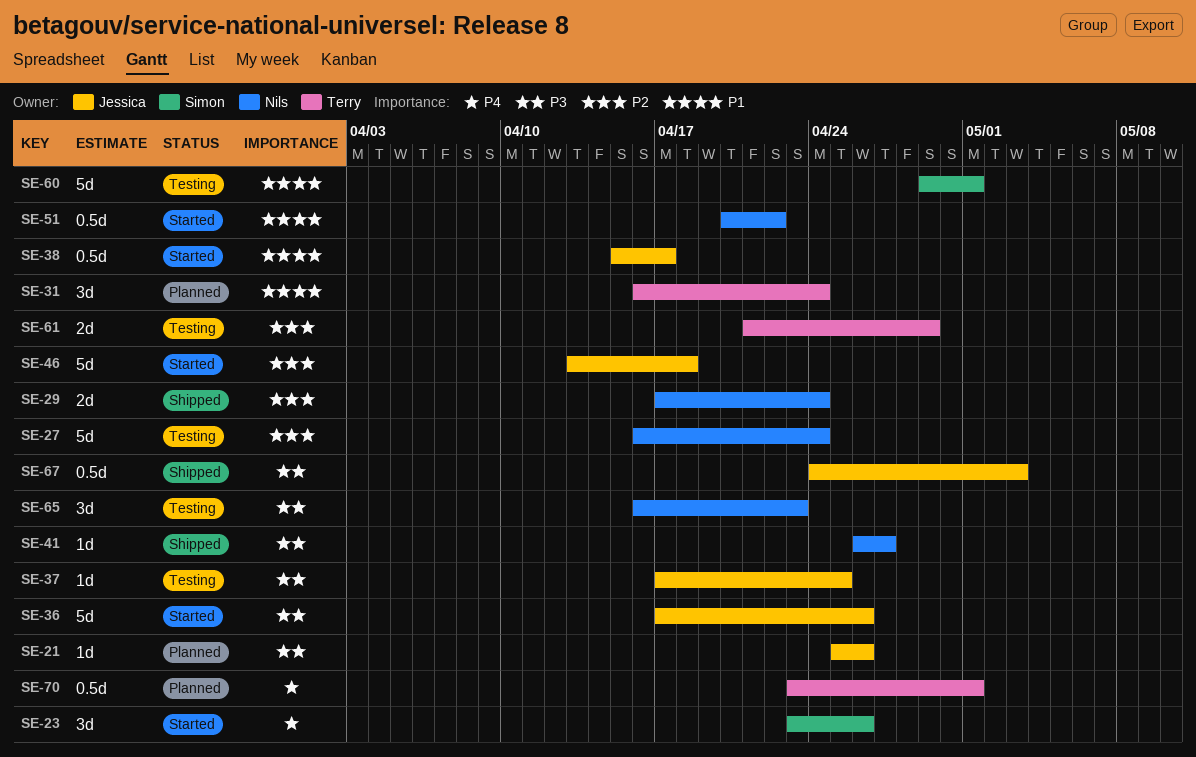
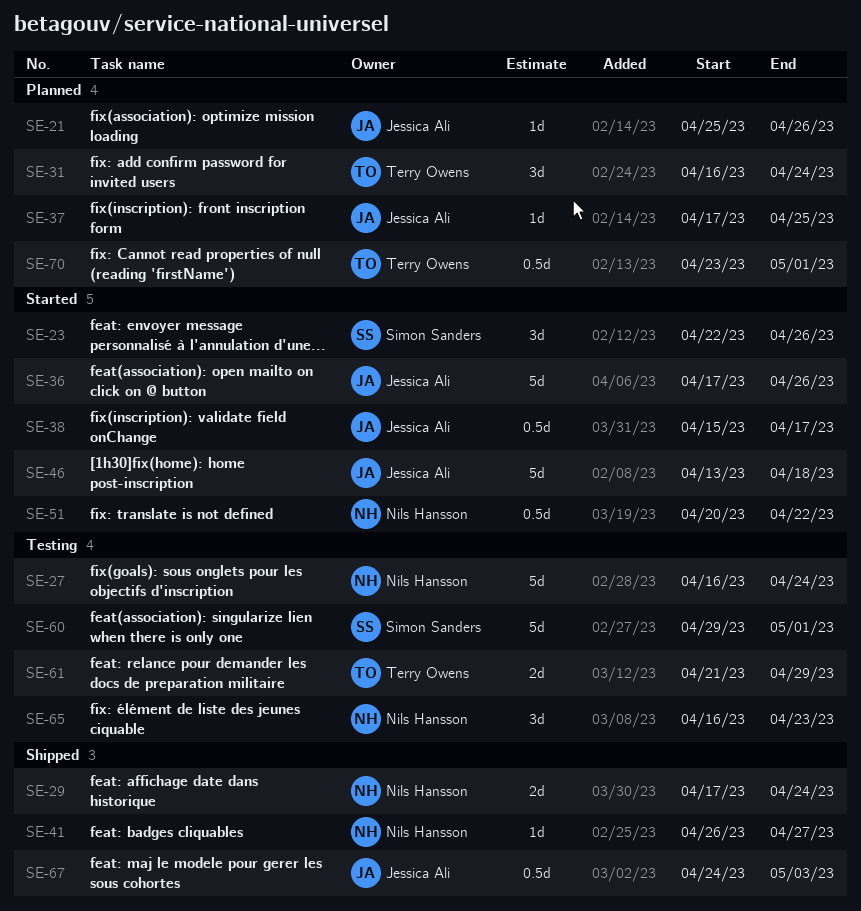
SE-23, start: Apr 23 -> Apr 22
SE-37, status: Testing -> Planned

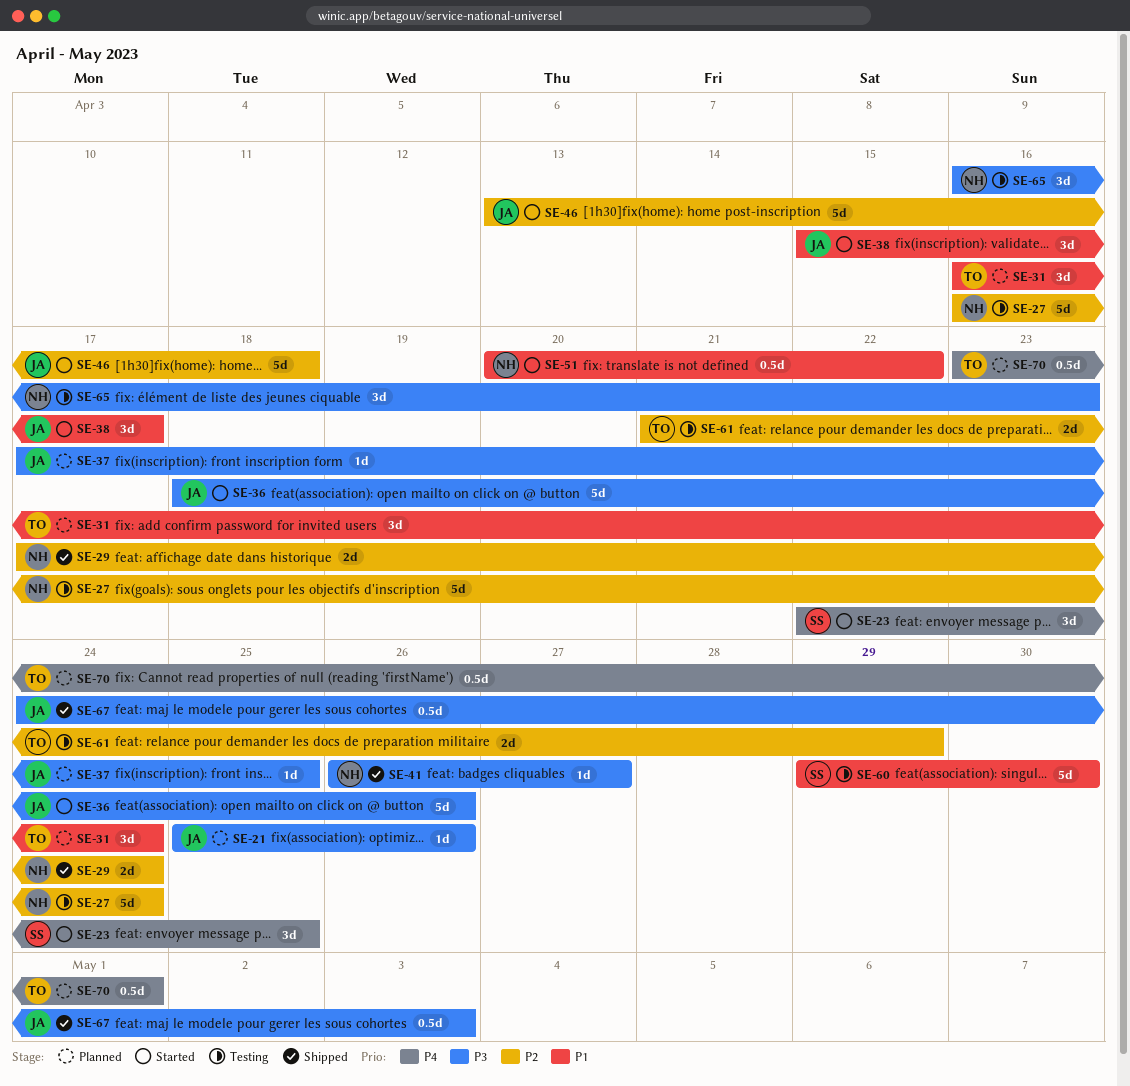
SE-23, due: Apr 26 -> Apr 25
SE-36, start: Apr 17 -> Apr 18
SE-38, estimate: 0.5d -> 3d
SE-60, due: May 1 -> Apr 30

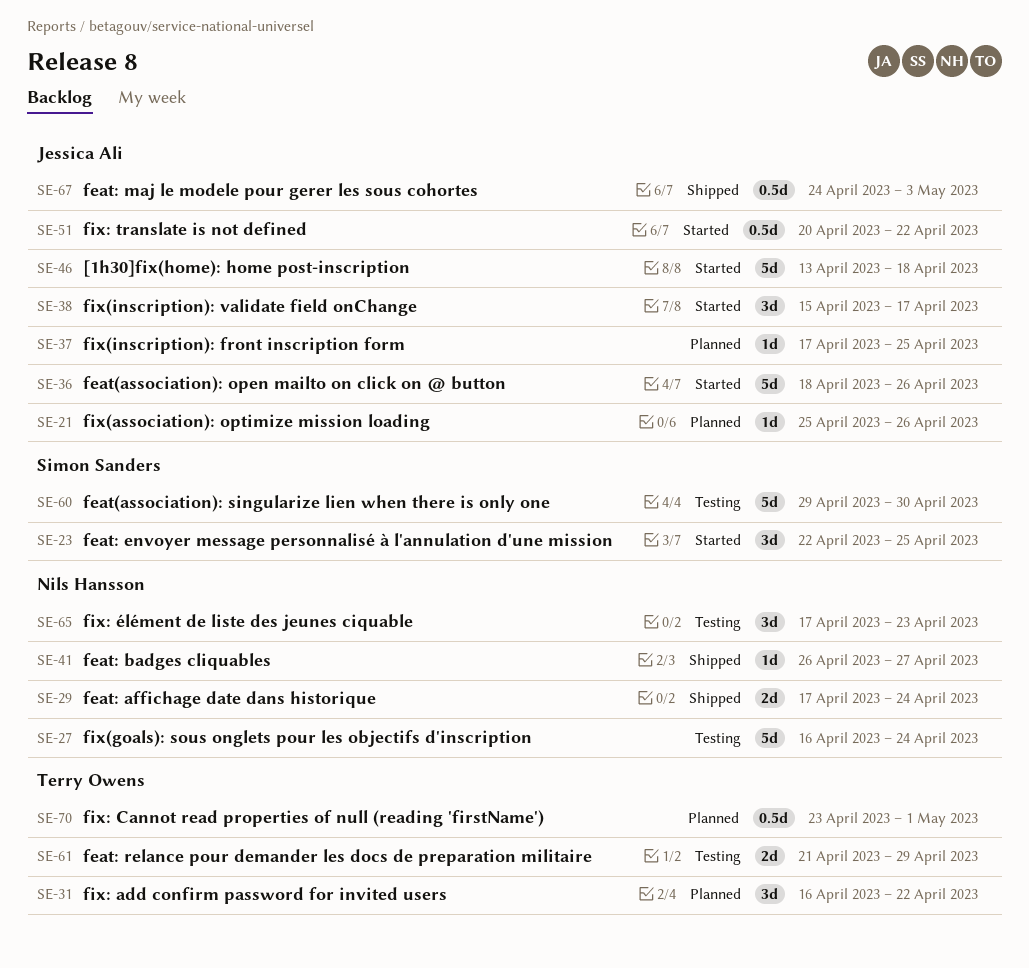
SE-31, due: Apr 24 -> Apr 22
SE-51, owner: Nils Hansson -> Jessica Ali
SE-65, start: Apr 16 -> Apr 17

